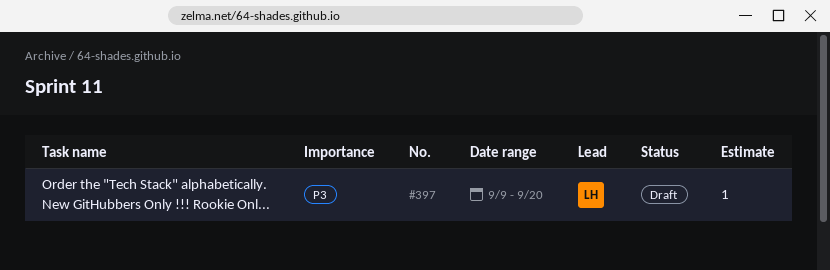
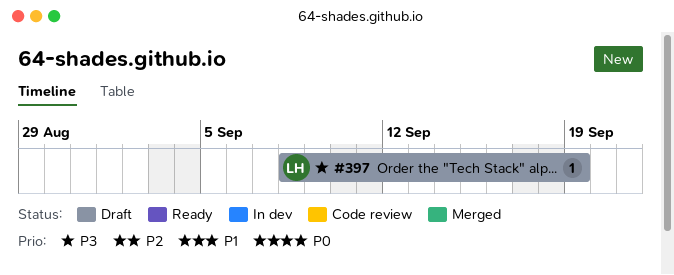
#397, start: Sep 9 -> Sep 8
#397, due: Sep 20 -> Sep 19

